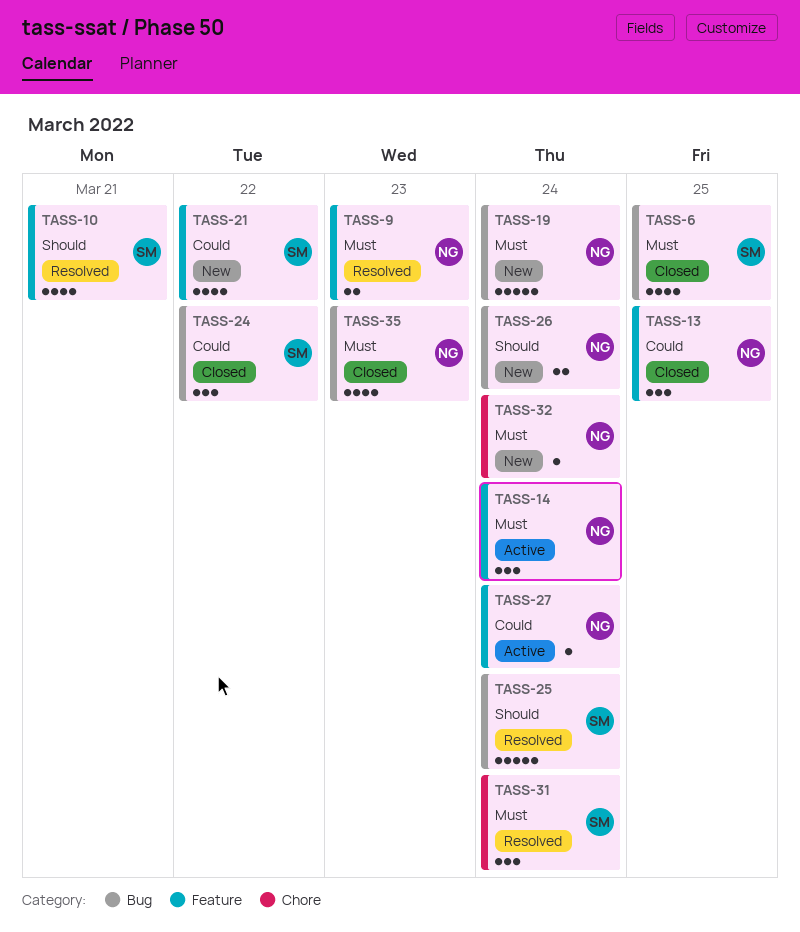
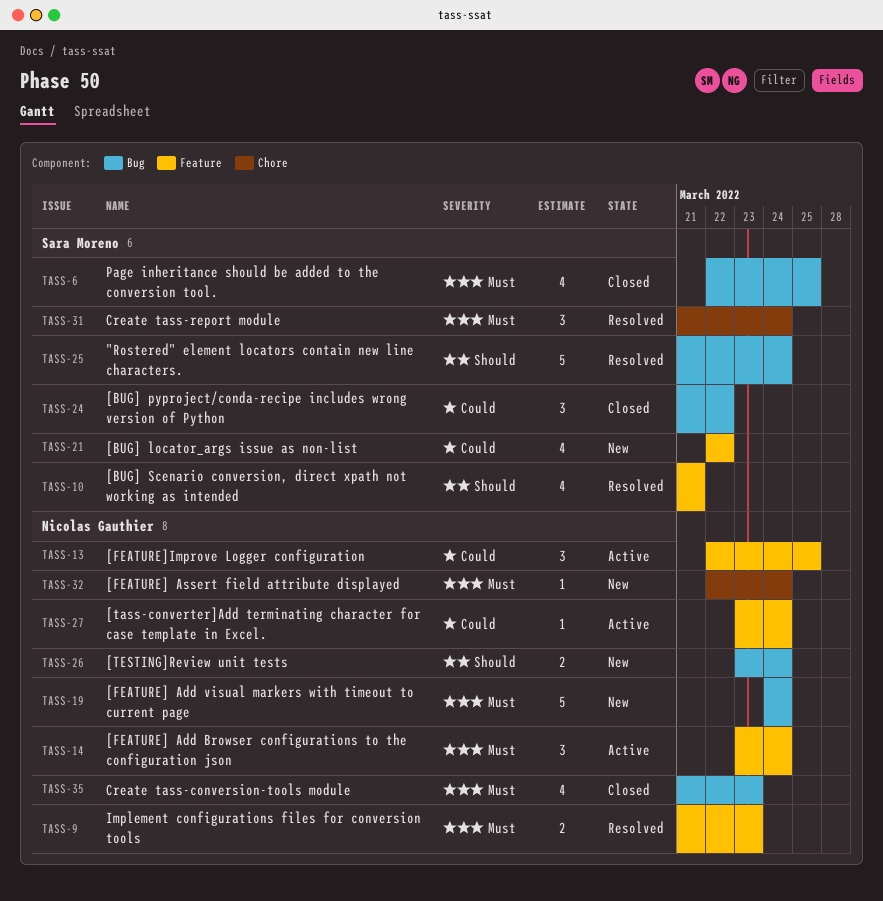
TASS-13, status: Closed -> Active

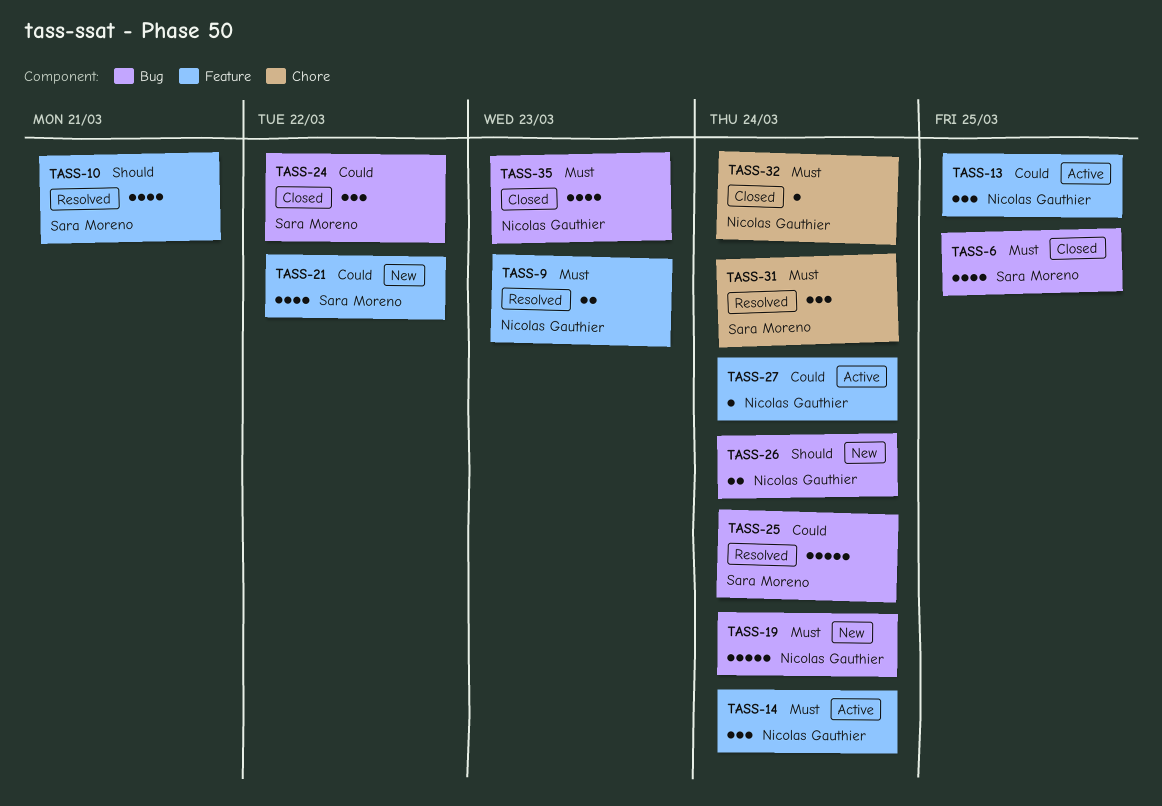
TASS-25, priority: Should -> Could
TASS-32, status: New -> Closed

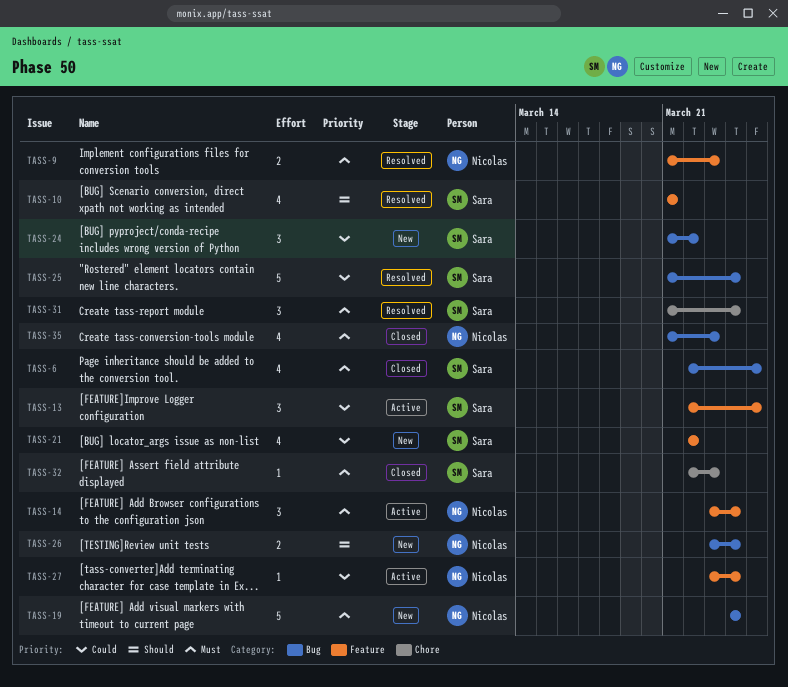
TASS-13, owner: Nicolas Gauthier -> Sara Moreno
TASS-24, status: Closed -> New
TASS-32, owner: Nicolas Gauthier -> Sara Moreno
TASS-32, due: Mar 24 -> Mar 23

